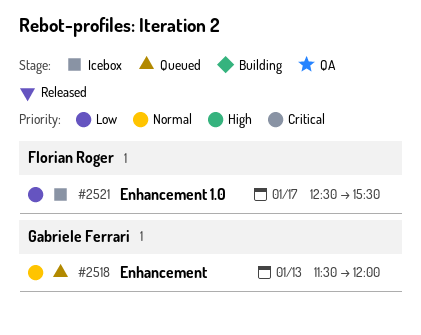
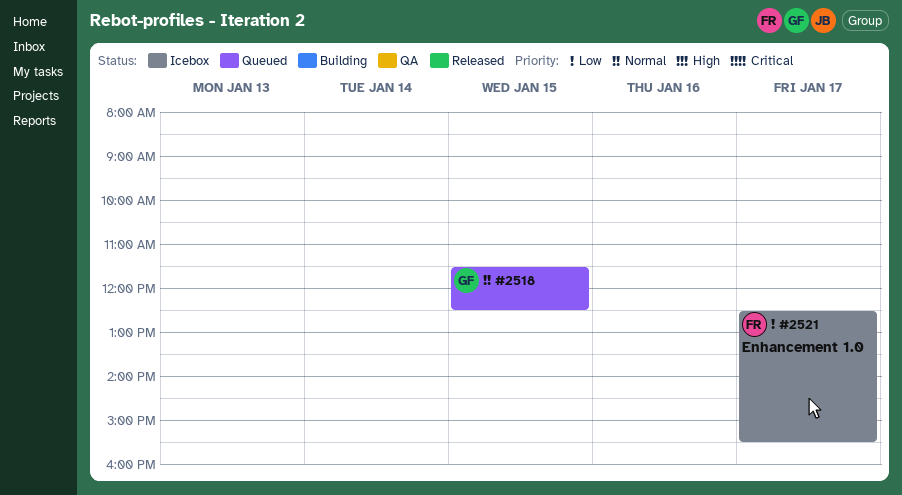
#2518, day: Jan 13 -> Jan 15
#2518, ends: 12:00 -> 12:30

